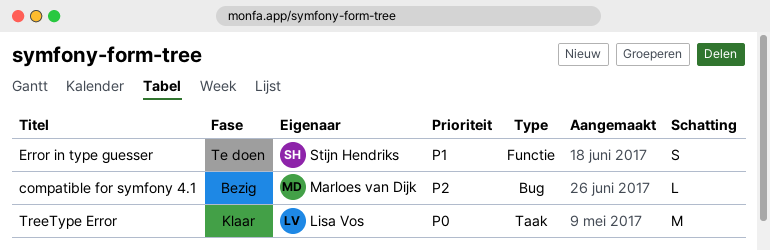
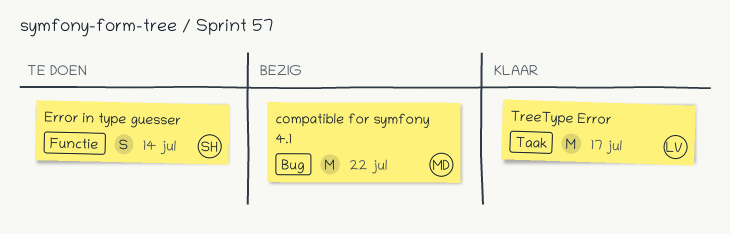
compatible for symfony 4.1, estimate: L -> M

